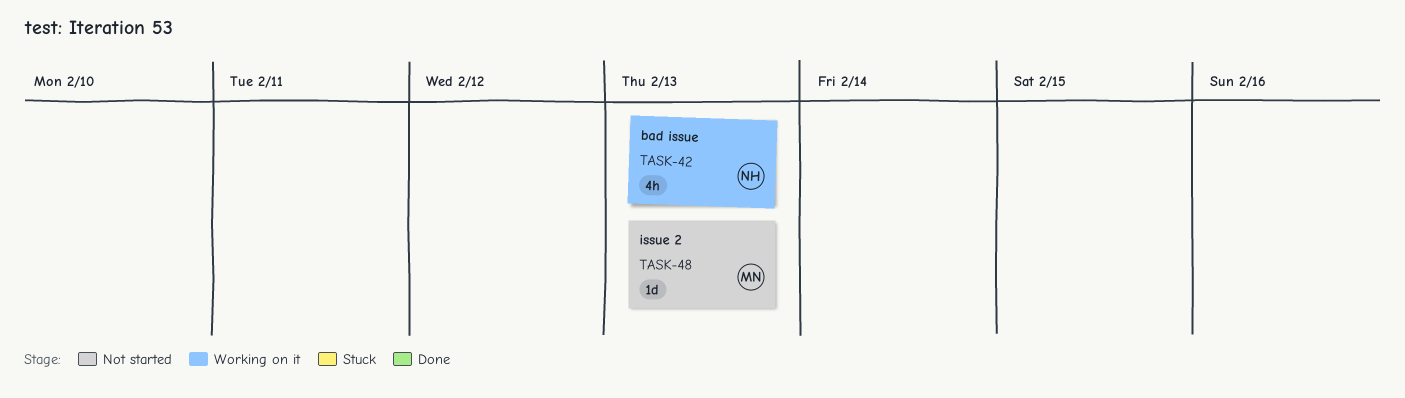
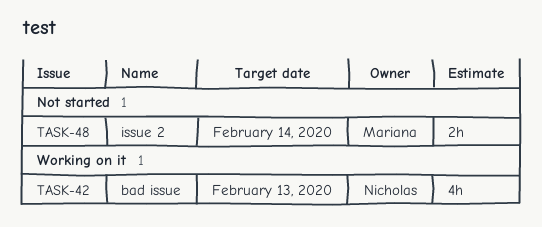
TASK-48, estimate: 1d -> 2h
TASK-48, due: Feb 13 -> Feb 14

